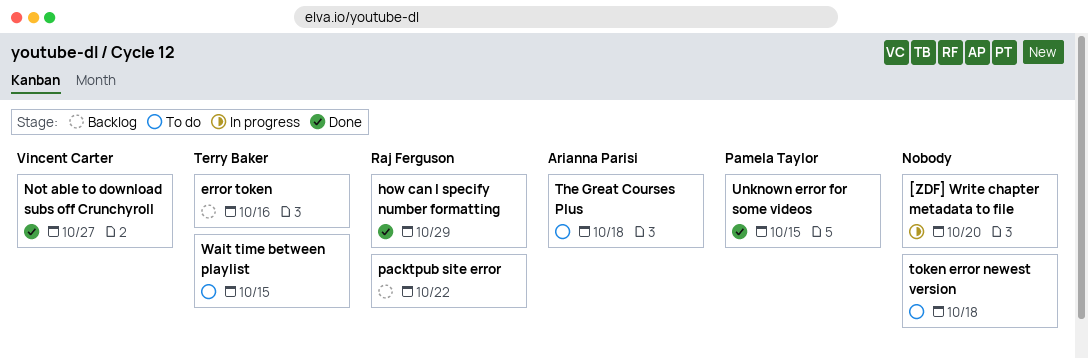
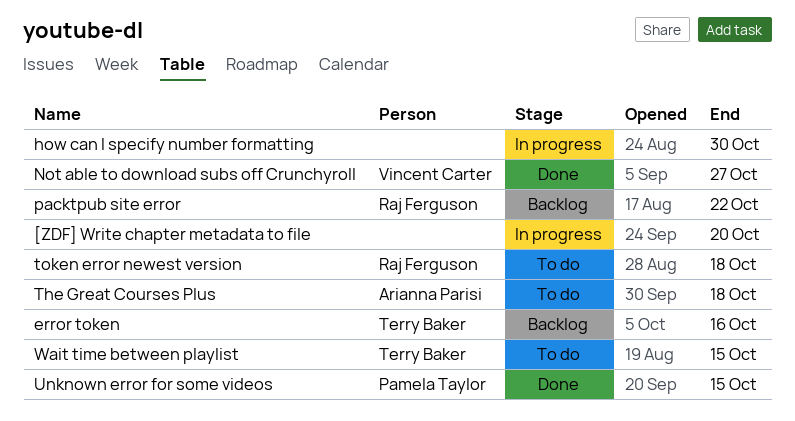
how can I specify number formatting, status: Done -> In progress
how can I specify number formatting, owner: Raj Ferguson -> none
how can I specify number formatting, due: Oct 29 -> Oct 30
token error newest version, owner: none -> Raj Ferguson

